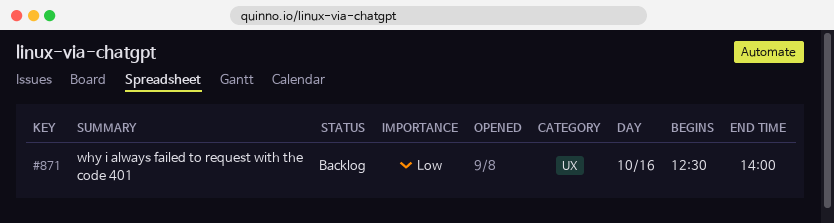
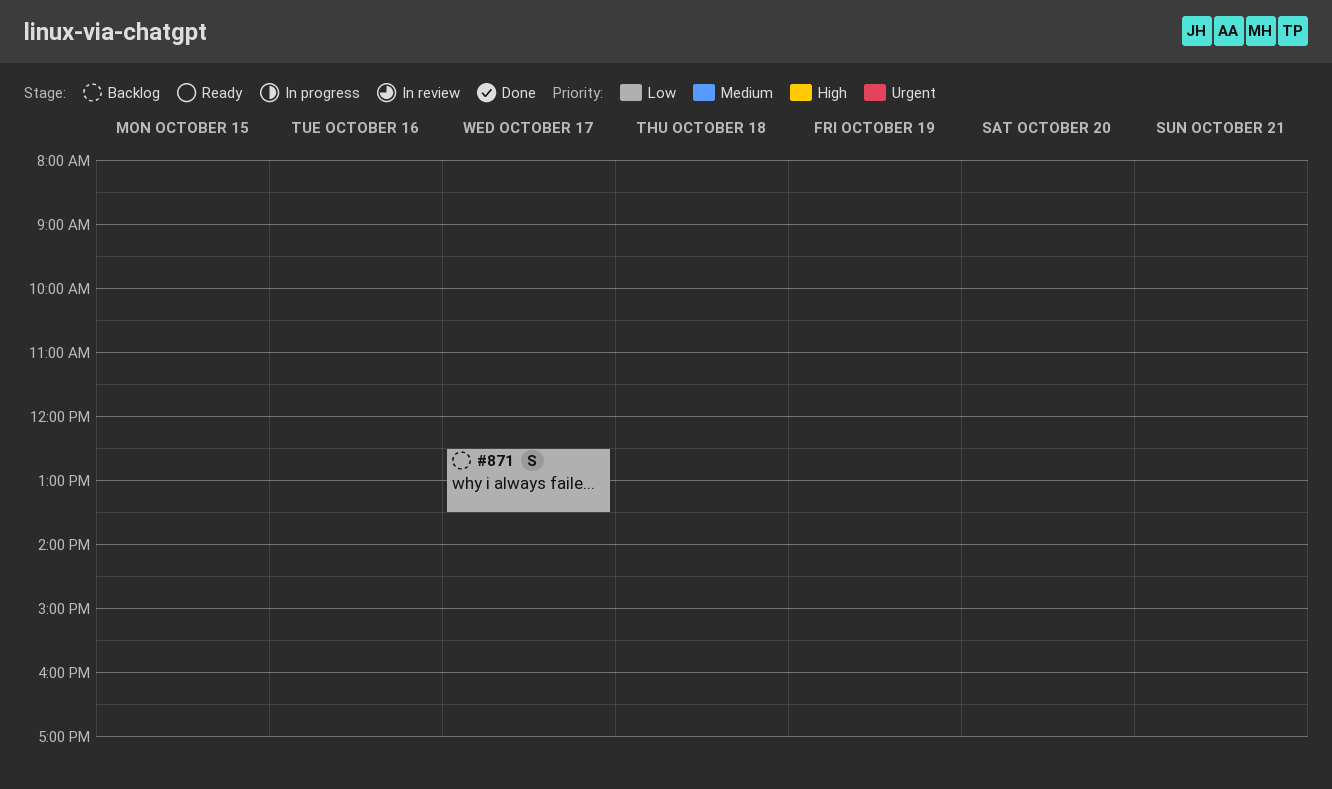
#871, day: Oct 16 -> Oct 17
#871, ends: 14:00 -> 13:30

